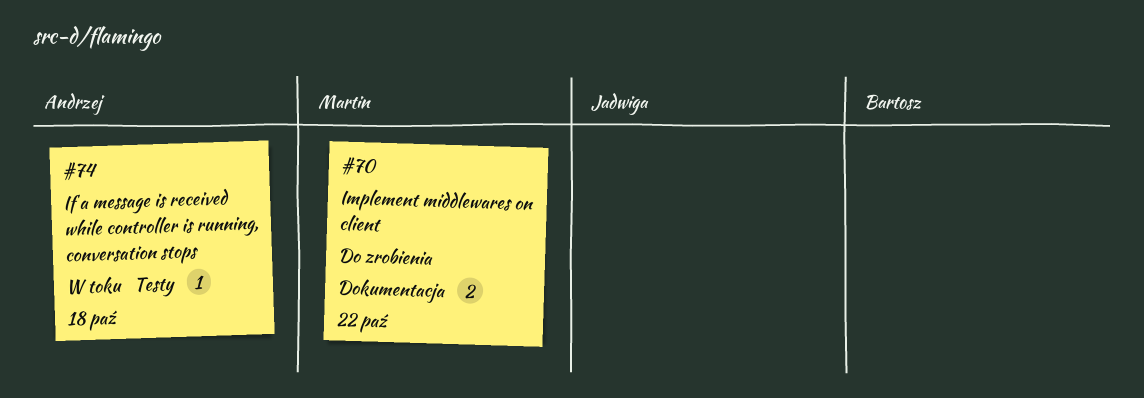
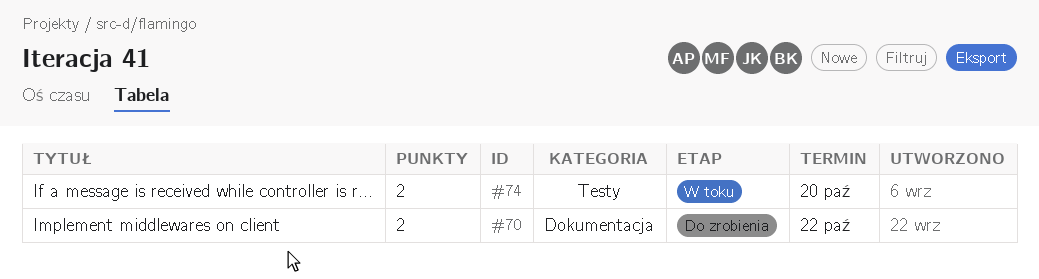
#74, estimate: 1 -> 2
#74, due: Oct 18 -> Oct 20

